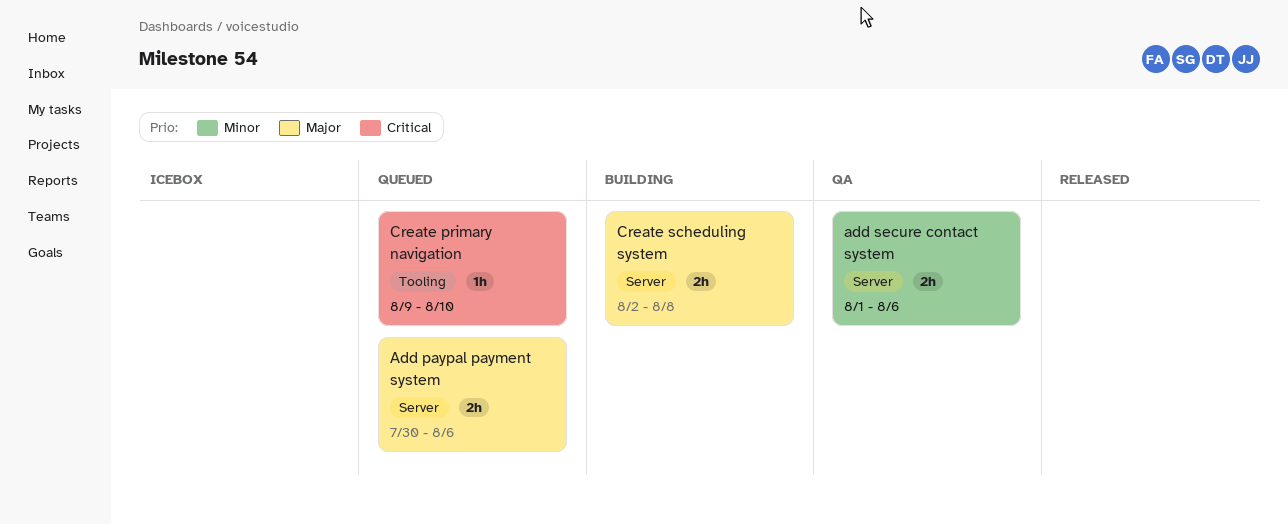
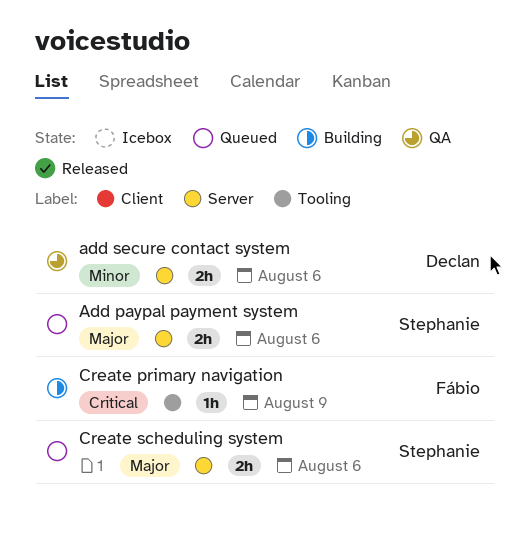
Create primary navigation, status: Queued -> Building
Create primary navigation, due: Aug 10 -> Aug 9
Create scheduling system, status: Building -> Queued
Create scheduling system, due: Aug 8 -> Aug 6

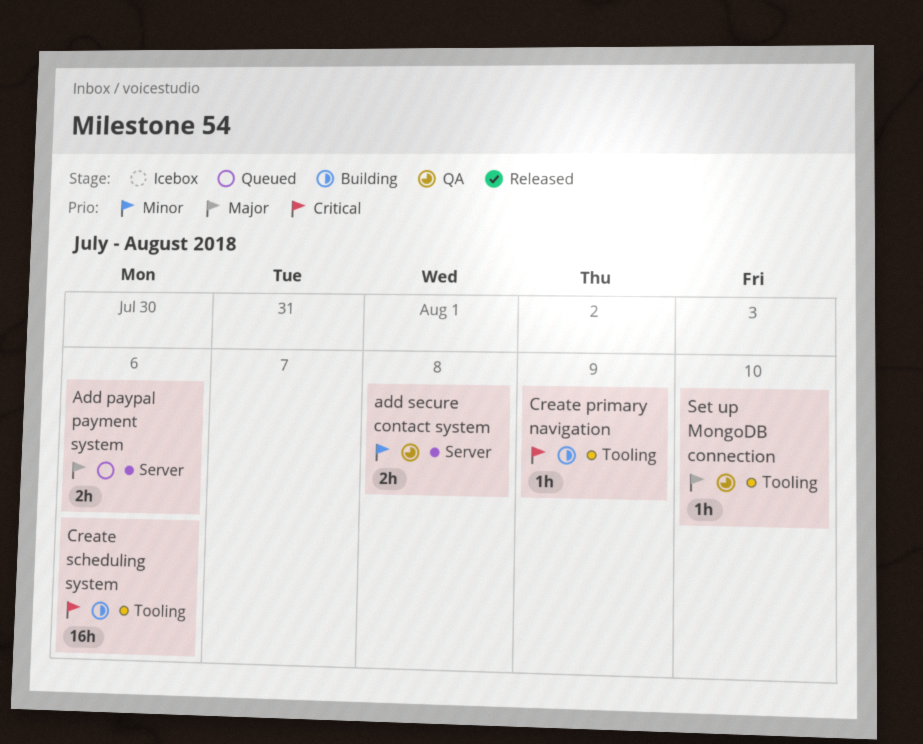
add secure contact system, due: Aug 6 -> Aug 8
Create scheduling system, status: Queued -> Building
Create scheduling system, priority: Major -> Critical
Create scheduling system, label: Server -> Tooling
Create scheduling system, estimate: 2h -> 16h
Set up MongoDB connection: none -> present

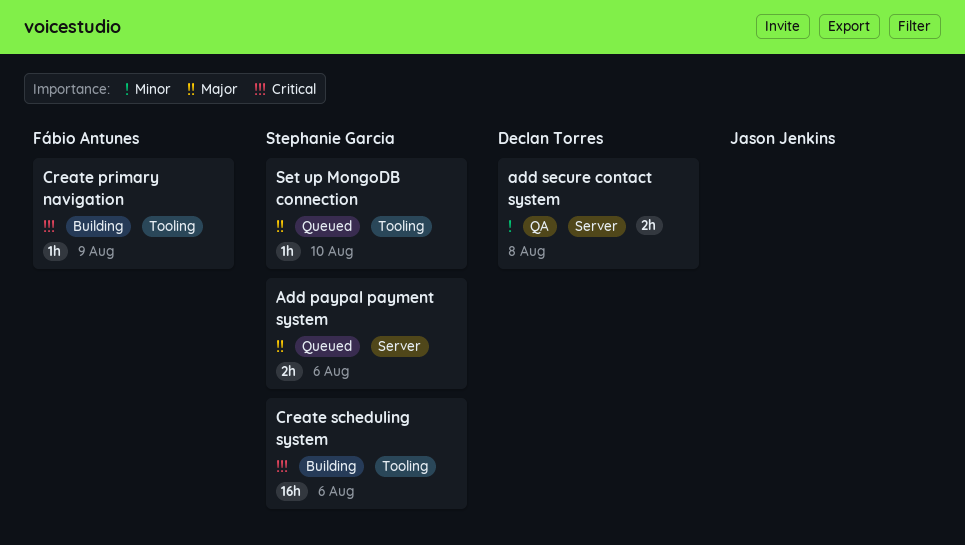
Set up MongoDB connection, status: QA -> Queued

